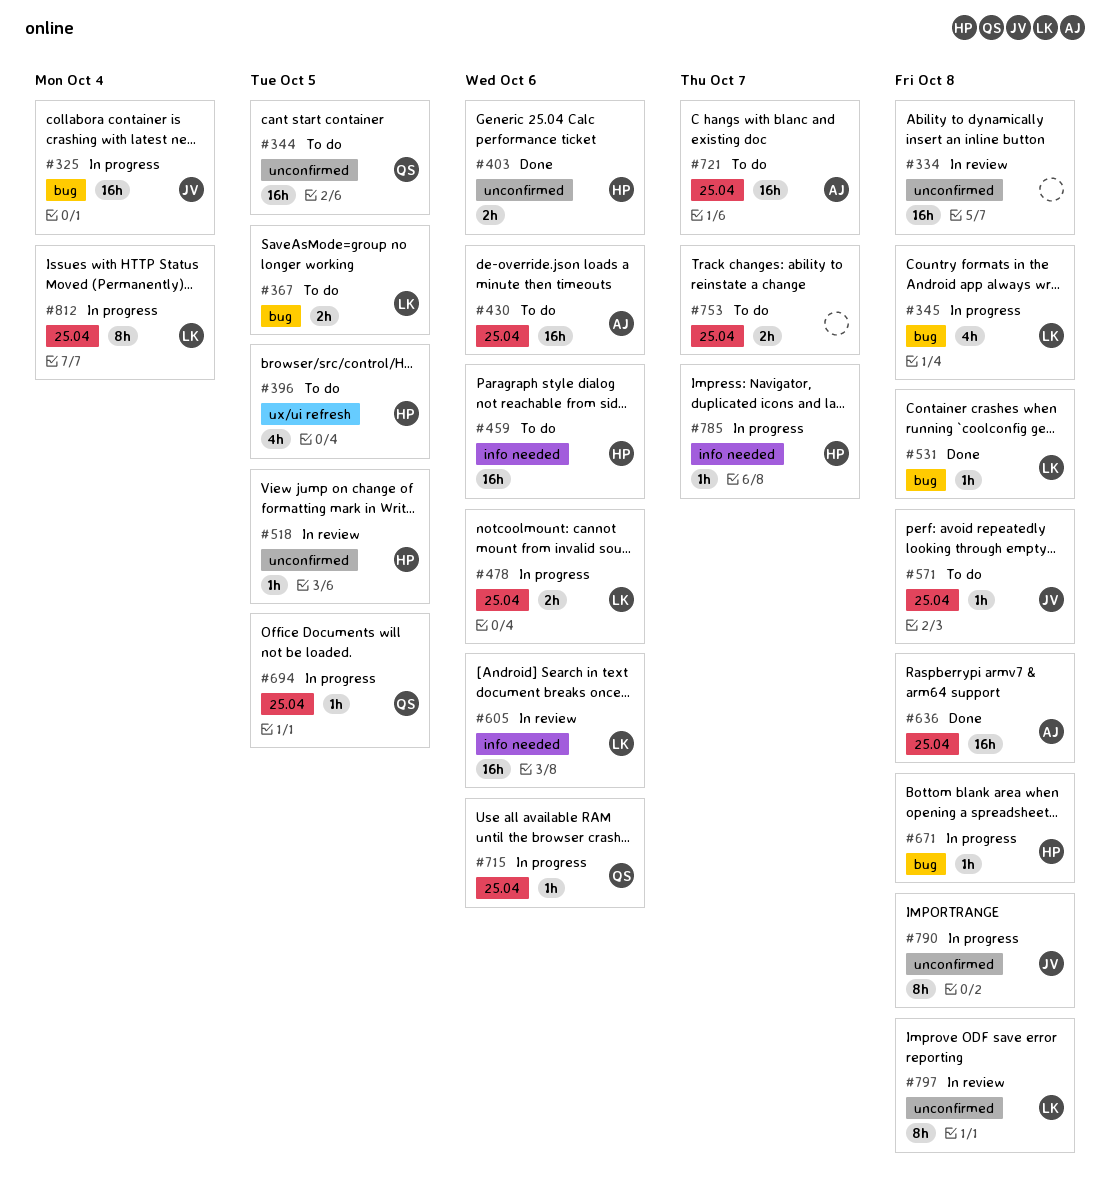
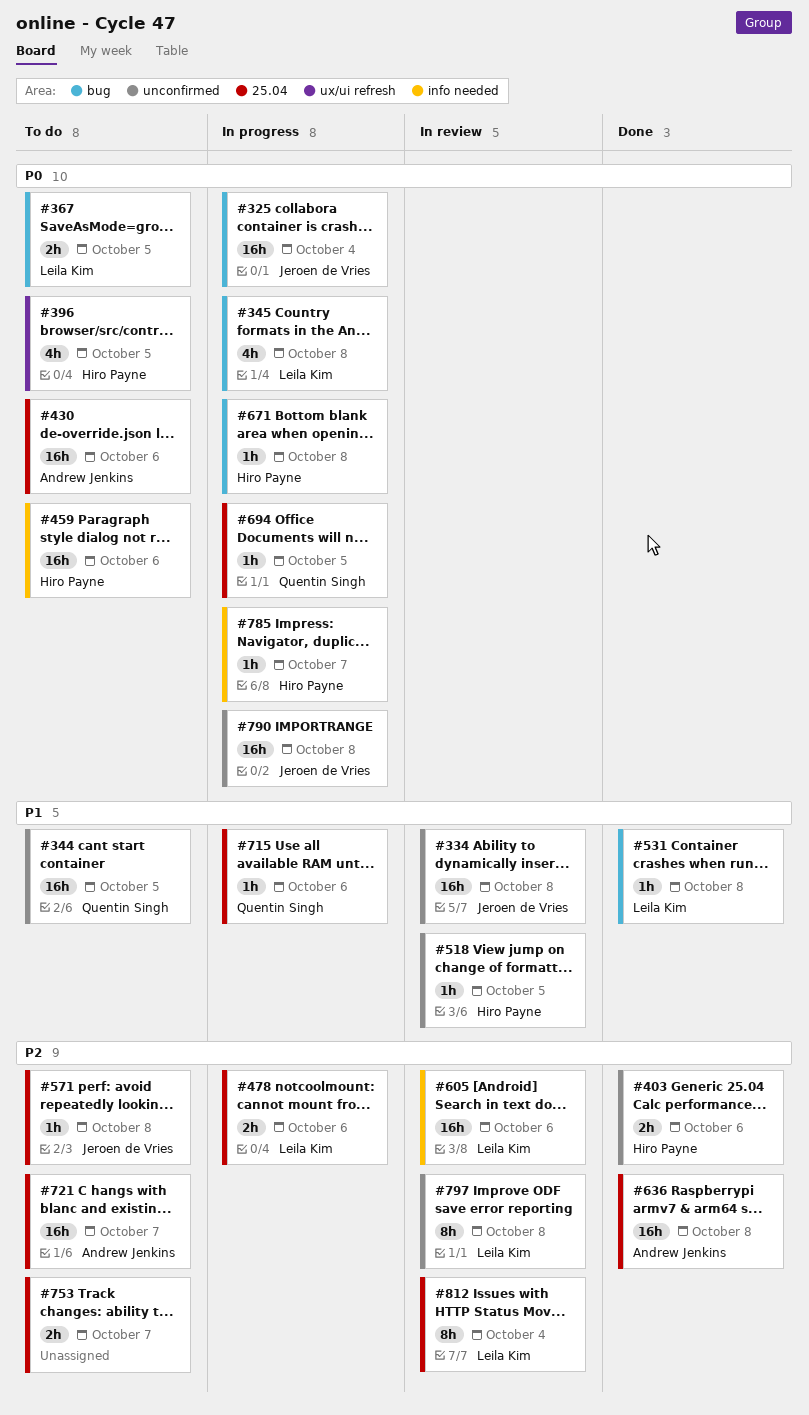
#334, owner: none -> Jeroen de Vries
#790, estimate: 8h -> 16h
#812, status: In progress -> In review

